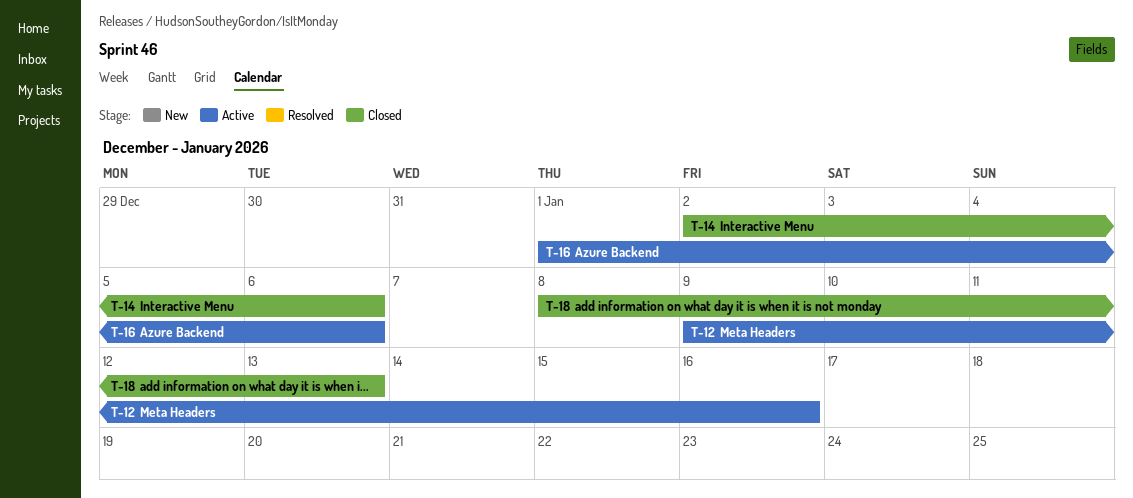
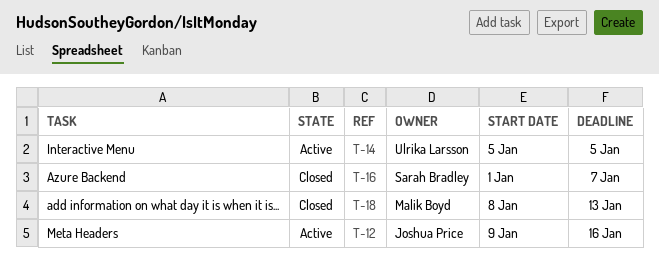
T-14, status: Closed -> Active
T-14, start: Jan 2 -> Jan 5
T-14, due: Jan 6 -> Jan 5
T-16, status: Active -> Closed
T-16, due: Jan 6 -> Jan 7

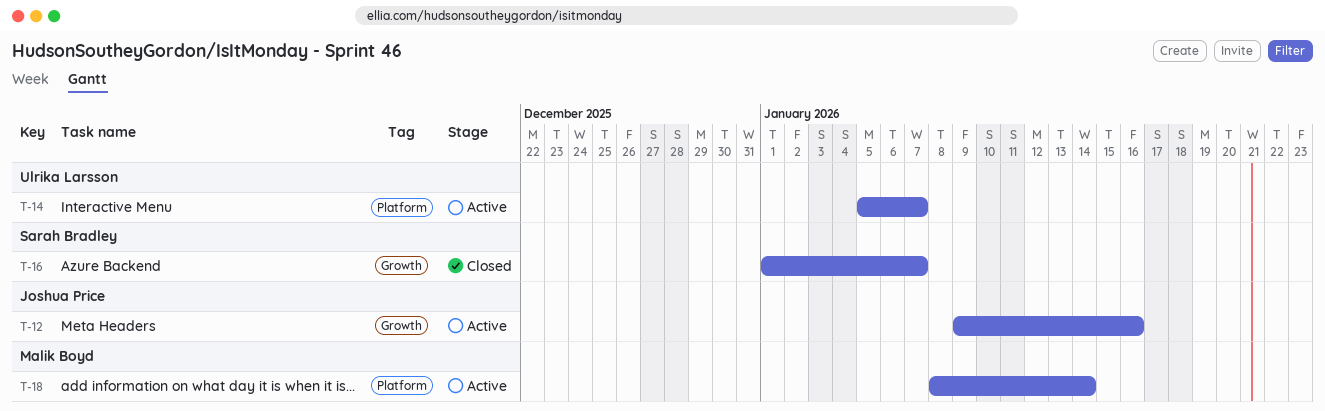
T-14, due: Jan 5 -> Jan 7
T-18, status: Closed -> Active
T-18, due: Jan 13 -> Jan 14

